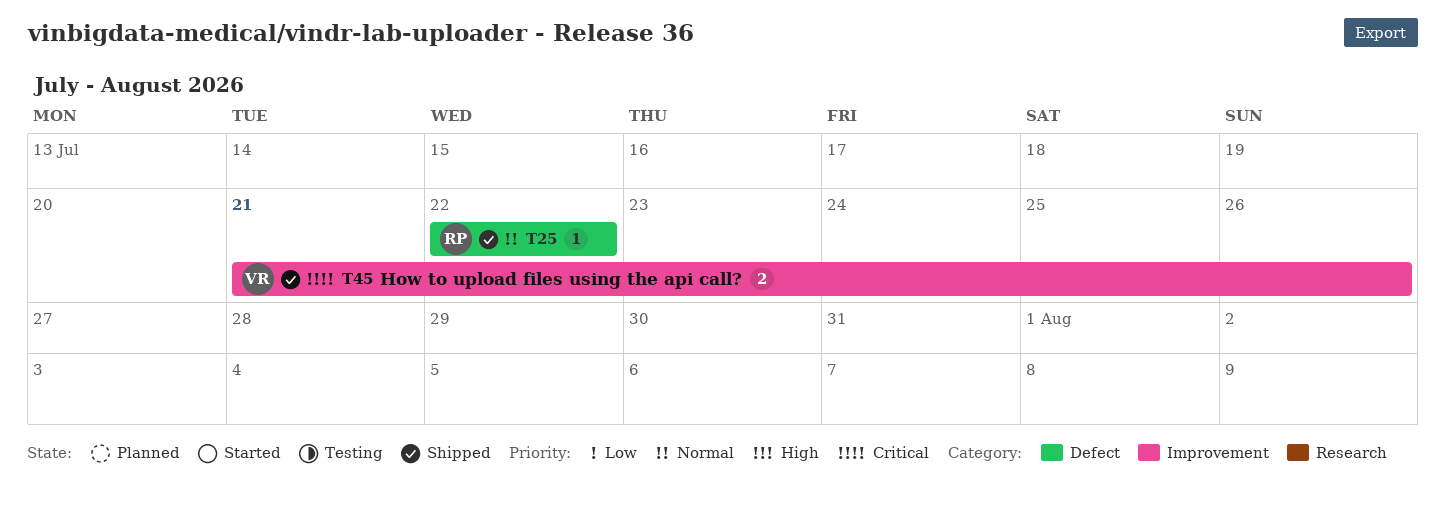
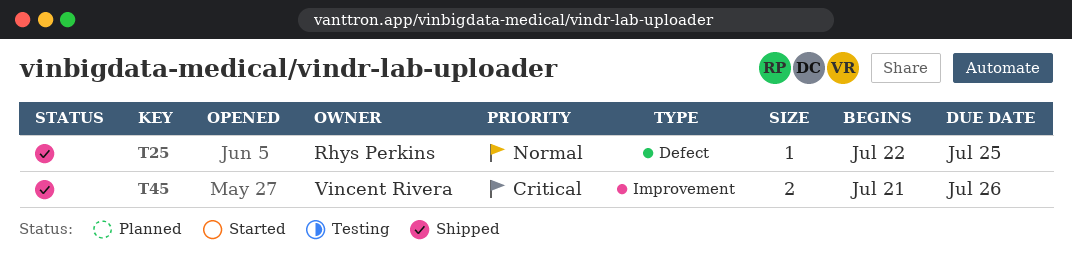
T25, due: Jul 22 -> Jul 25

